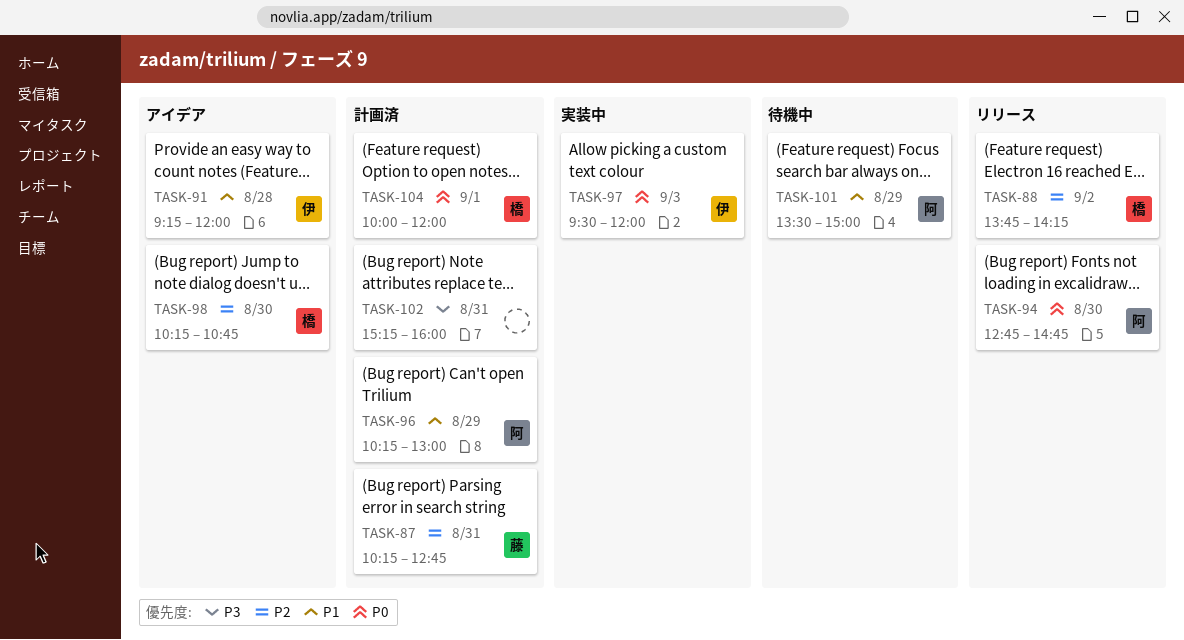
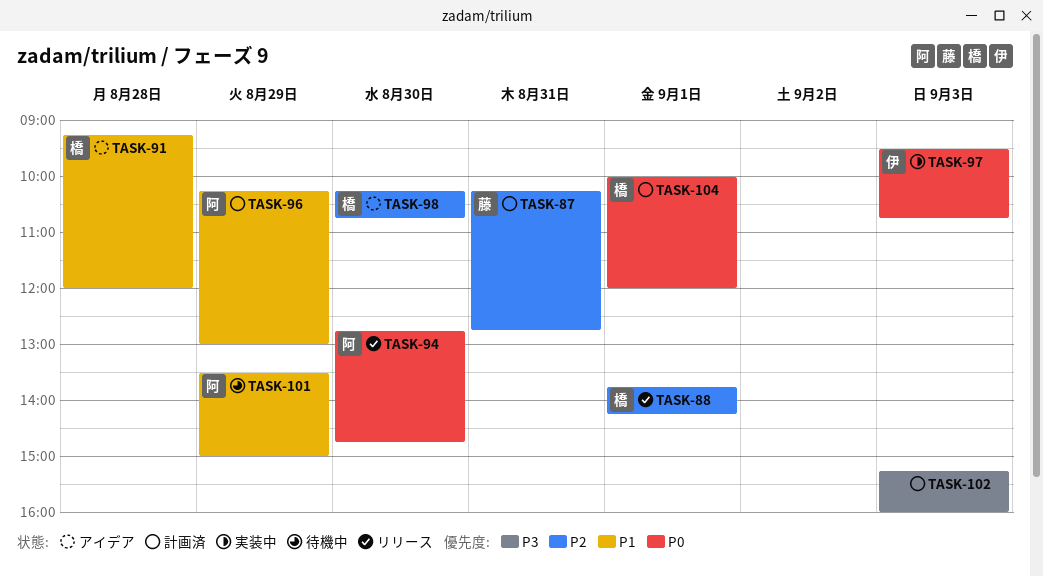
TASK-88, day: Sep 2 -> Sep 1
TASK-91, owner: 伊 -> 橋
TASK-97, ends: 12:00 -> 10:45
TASK-102, day: Aug 31 -> Sep 3

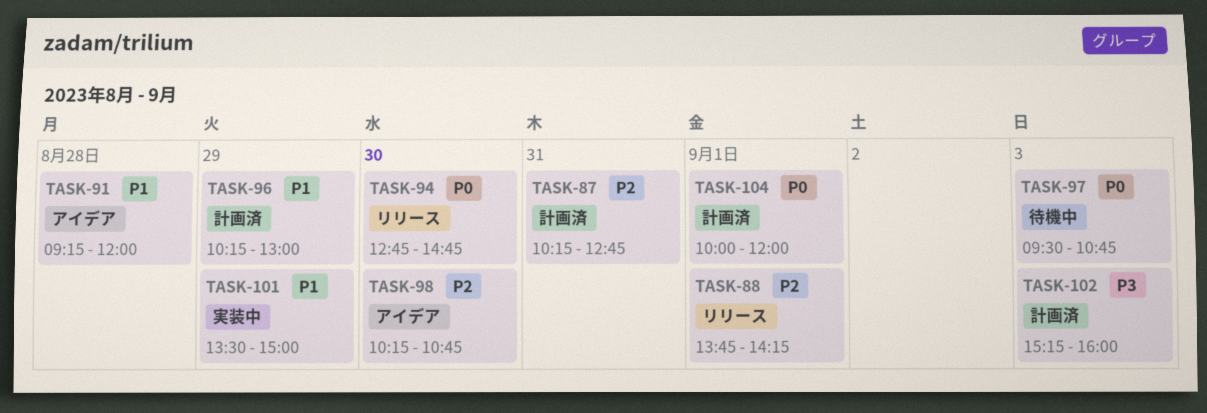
TASK-97, status: 実装中 -> 待機中
TASK-101, status: 待機中 -> 実装中

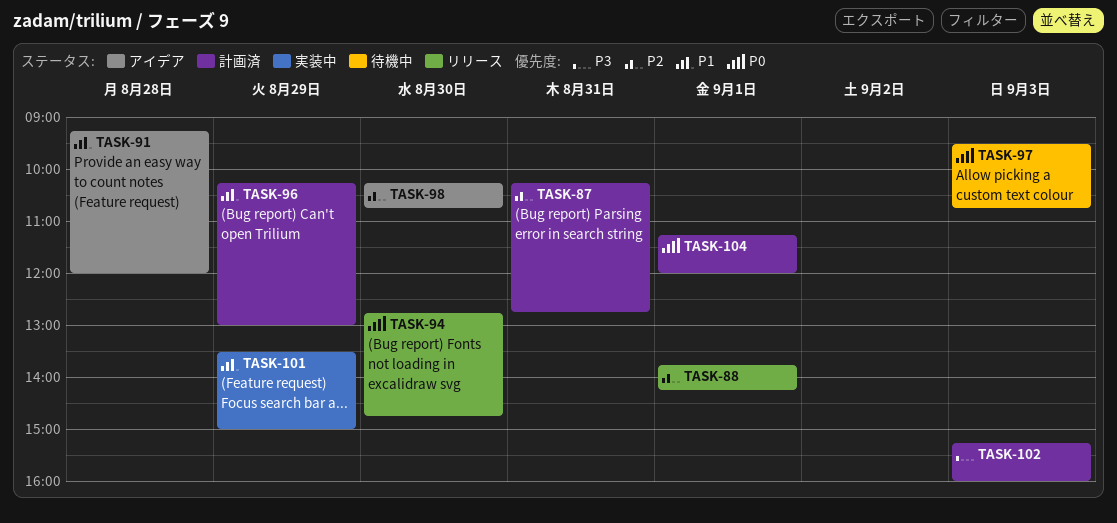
TASK-104, begins: 10:00 -> 11:15

